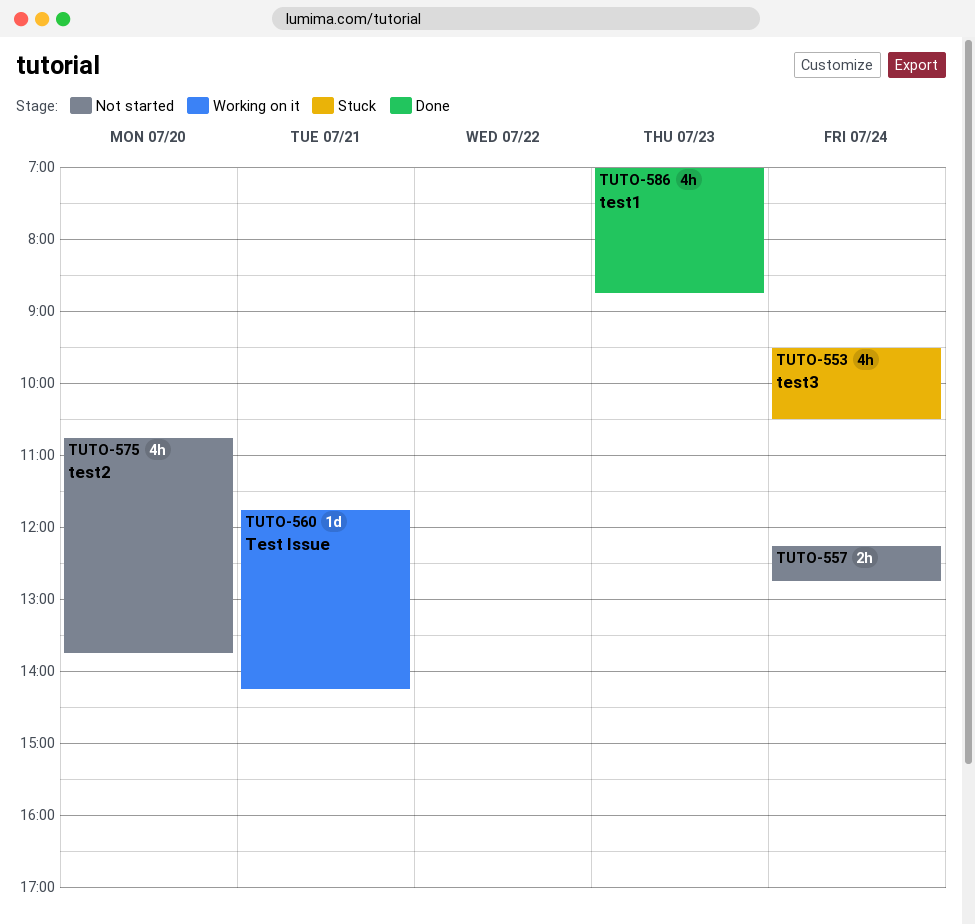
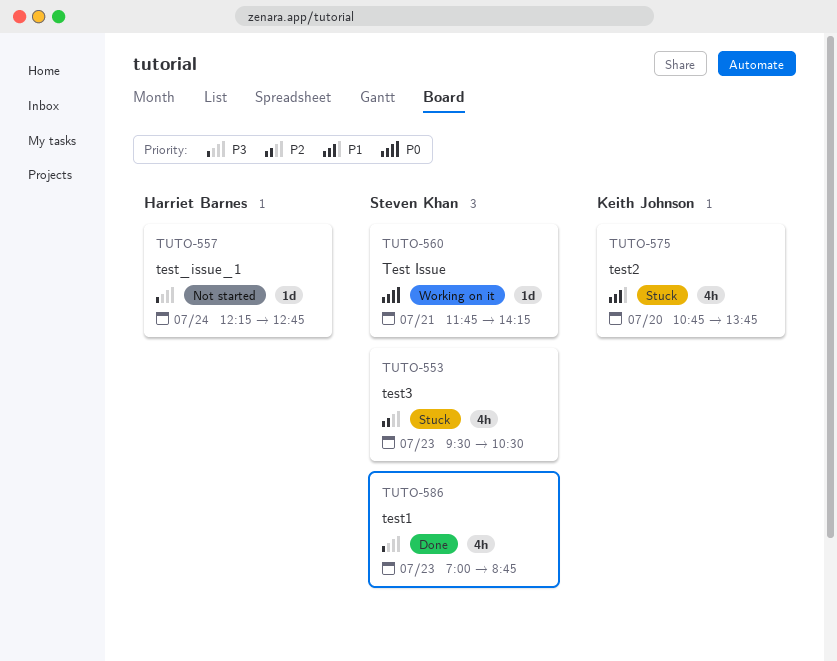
TUTO-553, day: Jul 24 -> Jul 23
TUTO-557, estimate: 2h -> 1d
TUTO-575, status: Not started -> Stuck

